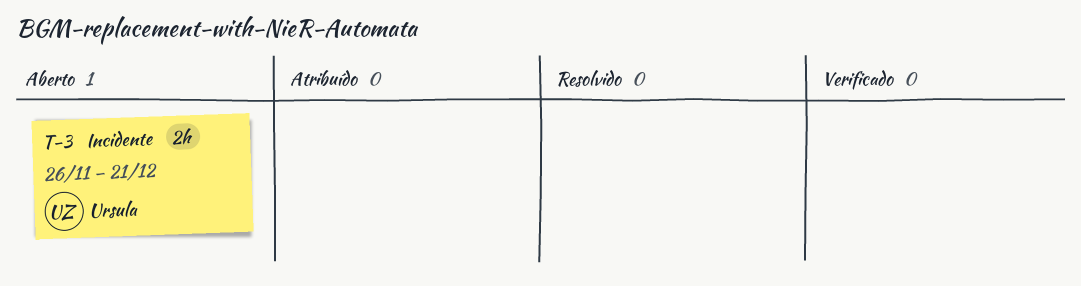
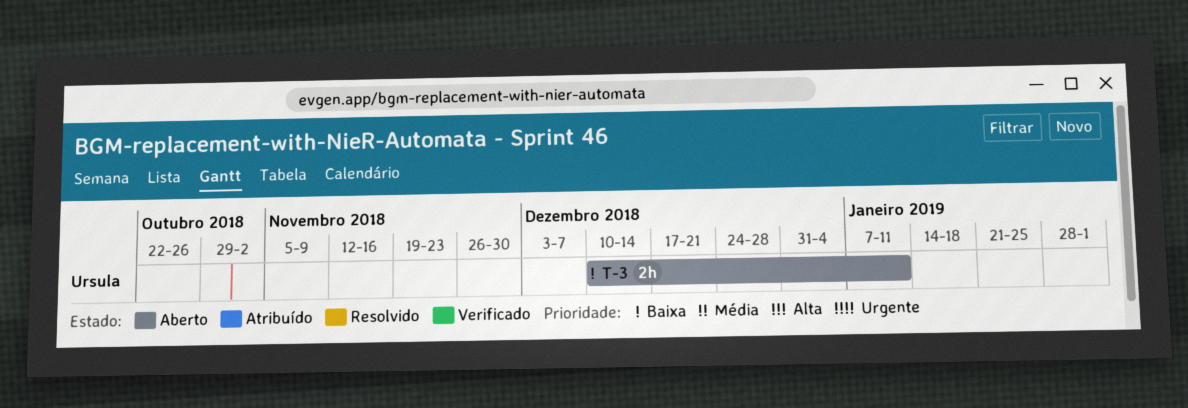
T-3, start: Nov 26 -> Dec 10
T-3, due: Dec 21 -> Jan 11

